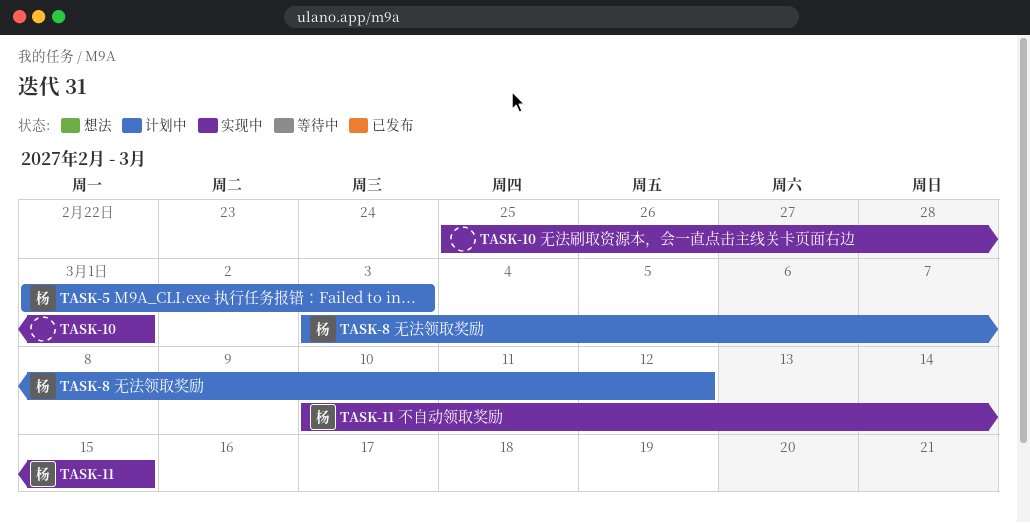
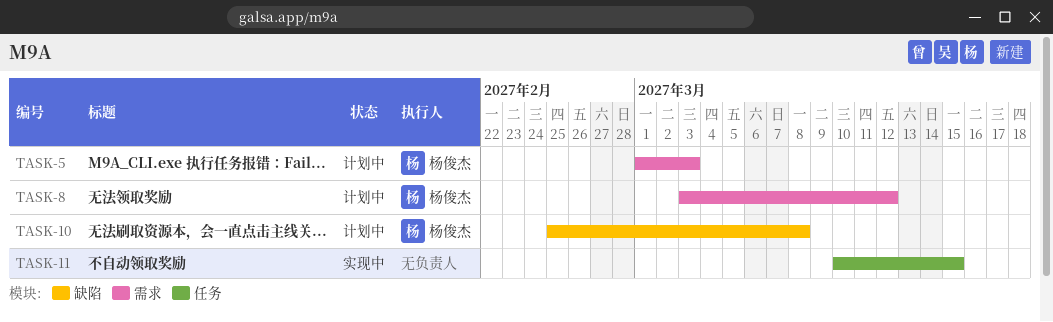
TASK-10, status: 实现中 -> 计划中
TASK-10, owner: none -> 杨俊杰
TASK-10, due: Mar 1 -> Mar 8
TASK-11, owner: 杨俊杰 -> none

